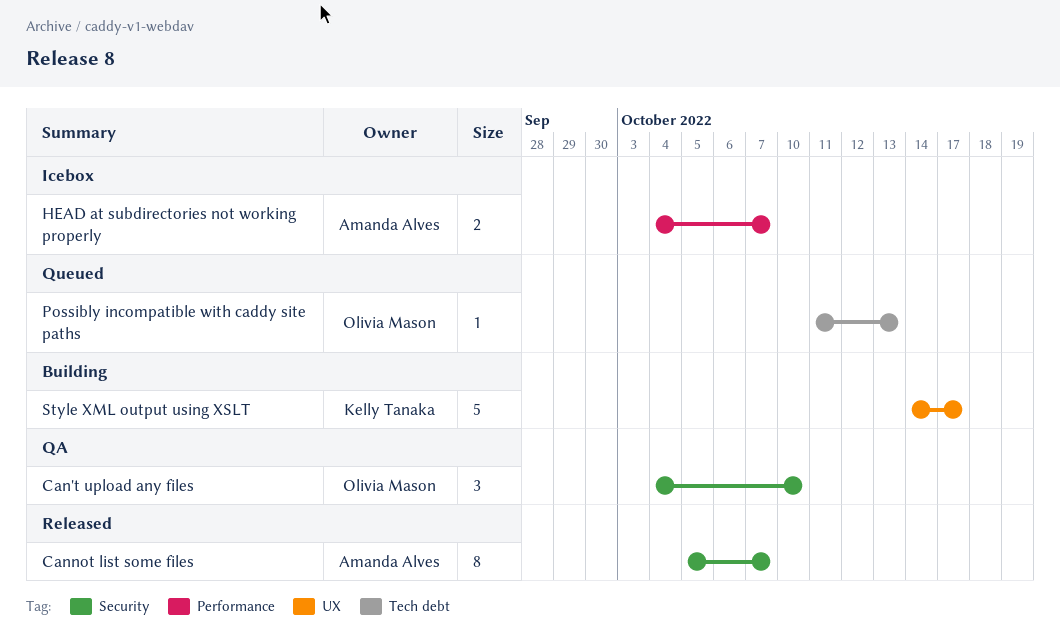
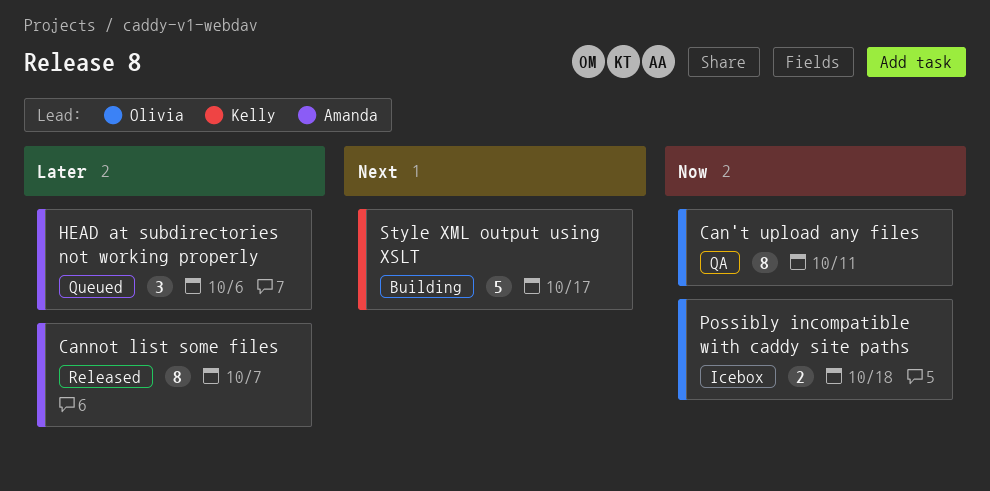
Can't upload any files, estimate: 3 -> 8
Can't upload any files, due: Oct 10 -> Oct 11
HEAD at subdirectories not working properly, status: Icebox -> Queued
HEAD at subdirectories not working properly, estimate: 2 -> 3
HEAD at subdirectories not working properly, due: Oct 7 -> Oct 6
Possibly incompatible with caddy site paths, status: Queued -> Icebox
Possibly incompatible with caddy site paths, estimate: 1 -> 2
Possibly incompatible with caddy site paths, due: Oct 13 -> Oct 18

